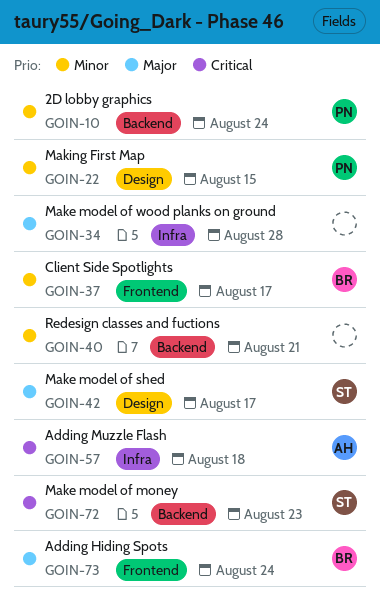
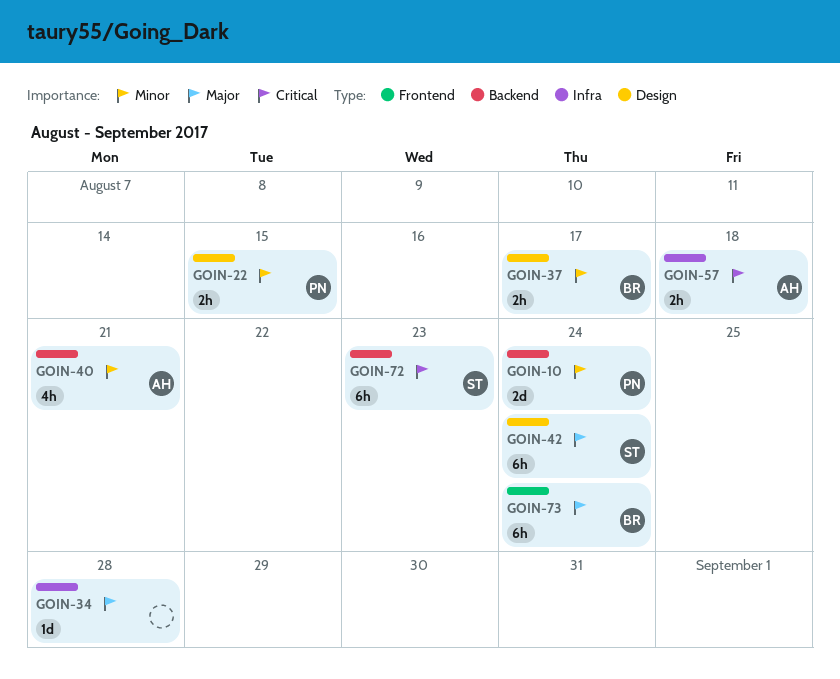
GOIN-37, label: Frontend -> Design
GOIN-40, owner: none -> AH
GOIN-42, due: Aug 17 -> Aug 24

